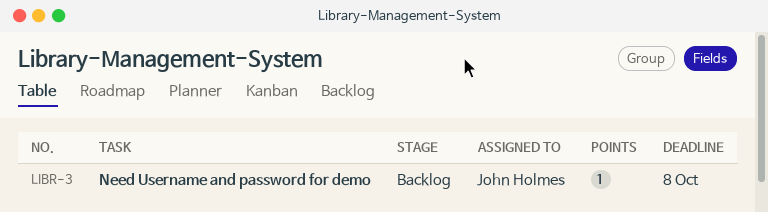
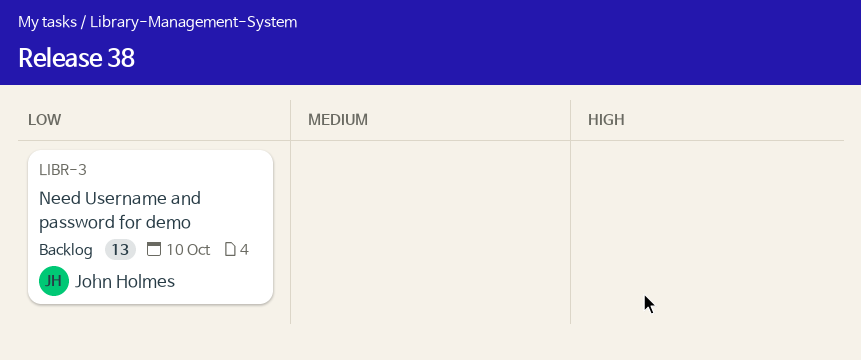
LIBR-3, estimate: 1 -> 13
LIBR-3, due: Oct 8 -> Oct 10

